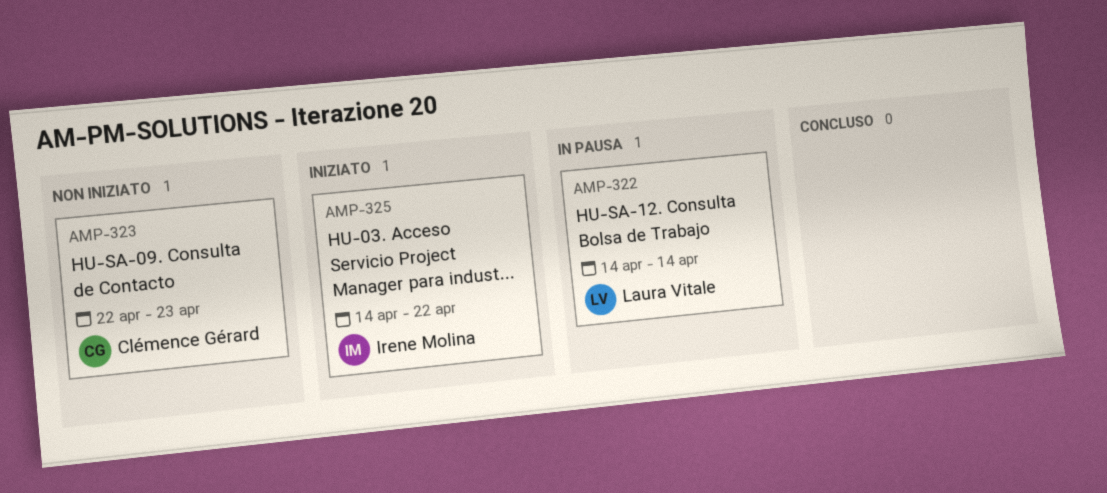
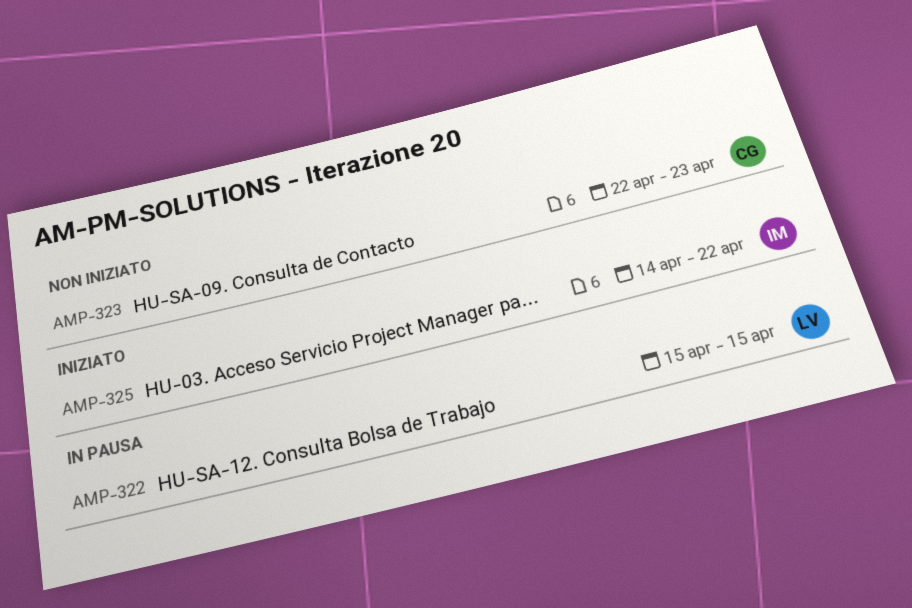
AMP-322, start: Apr 14 -> Apr 15
AMP-322, due: Apr 14 -> Apr 15

